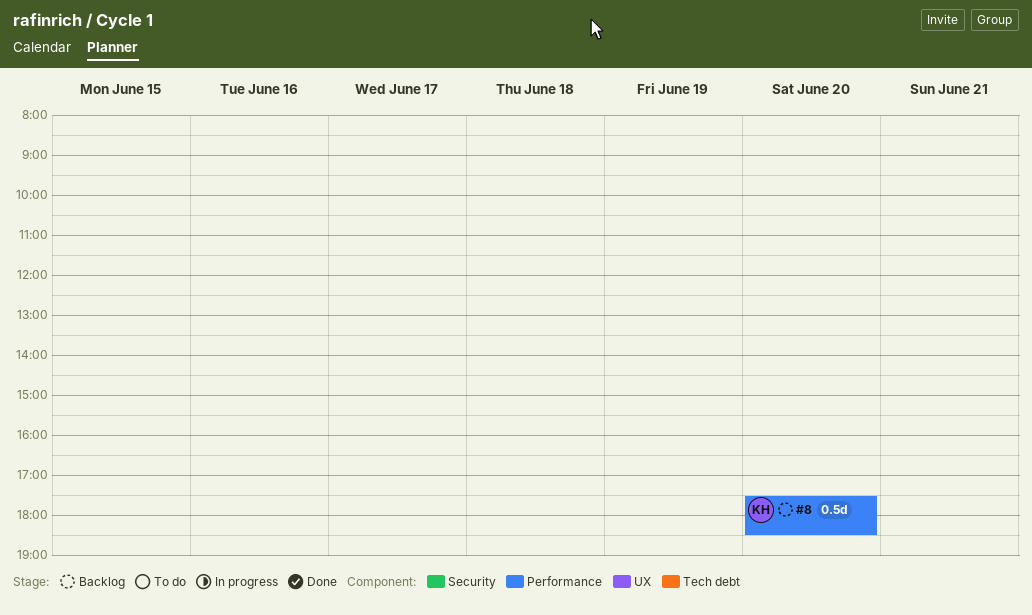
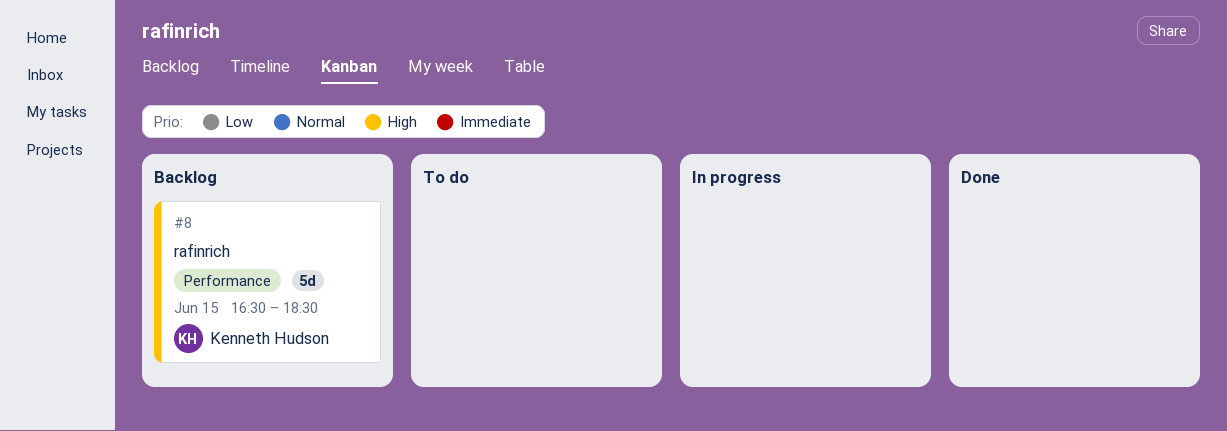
#8, estimate: 0.5d -> 5d
#8, day: Jun 20 -> Jun 15
#8, begins: 17:30 -> 16:30

